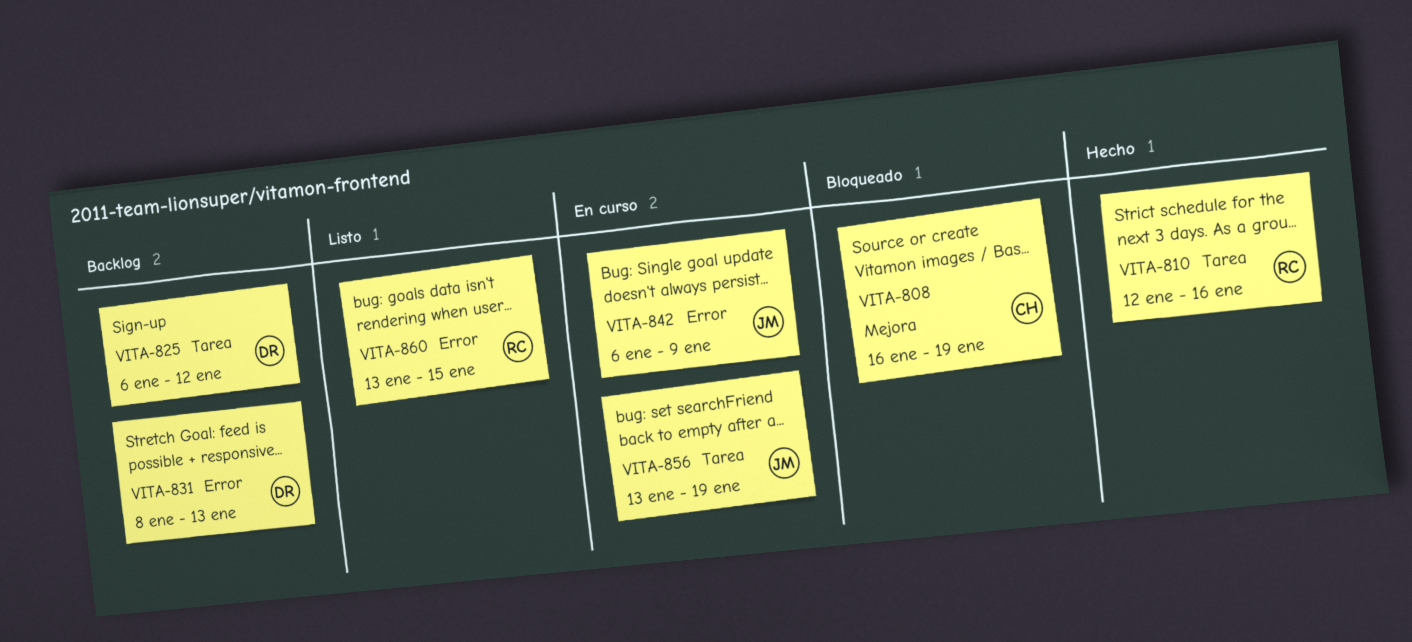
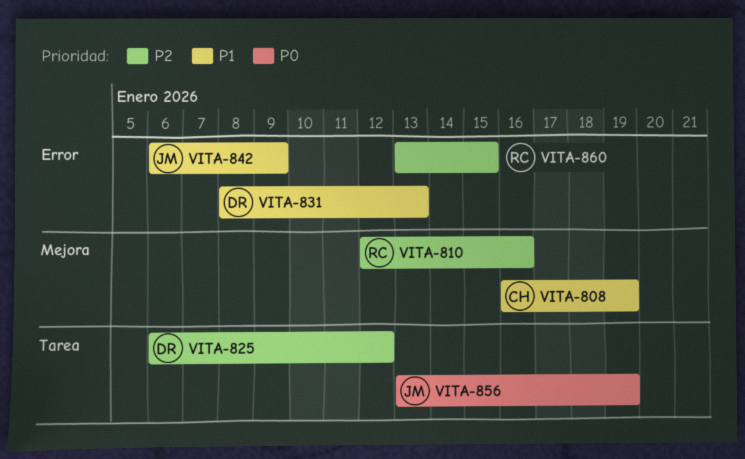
VITA-810, label: Tarea -> Mejora

